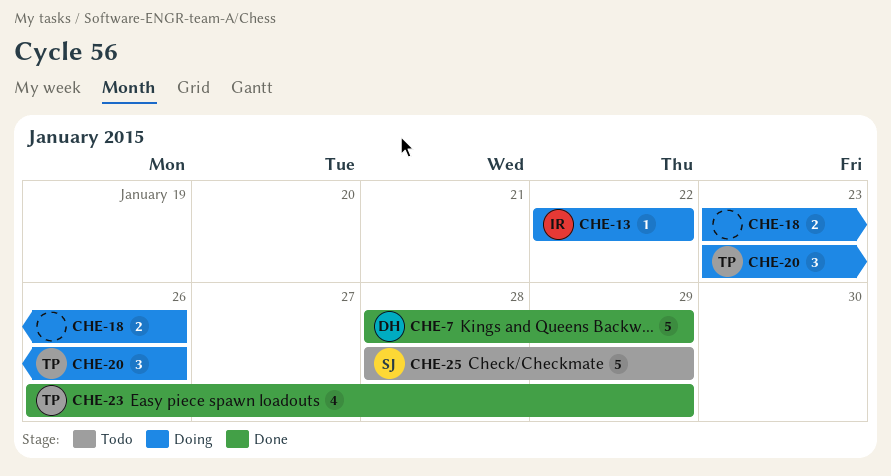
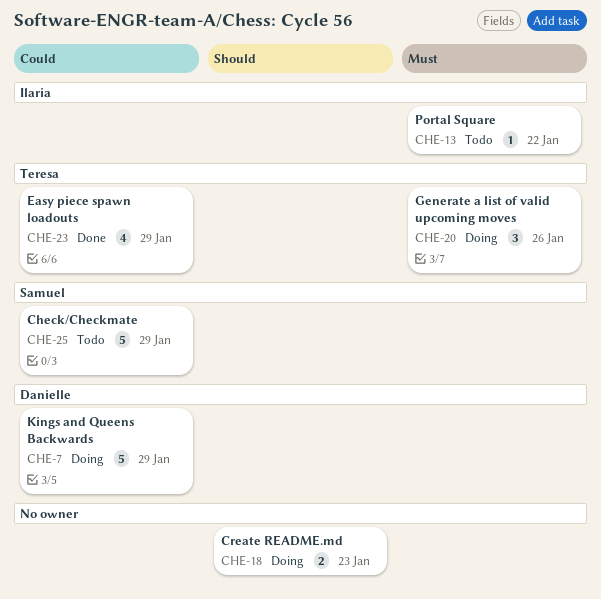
CHE-7, status: Done -> Doing
CHE-13, status: Doing -> Todo
CHE-18, due: Jan 26 -> Jan 23

